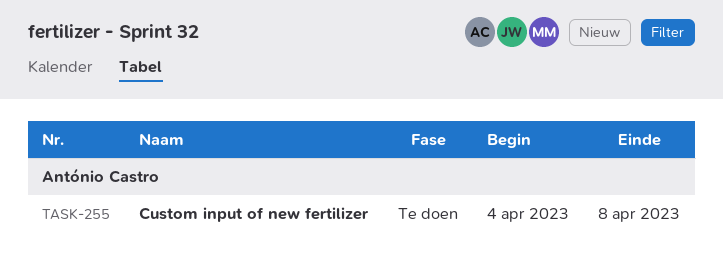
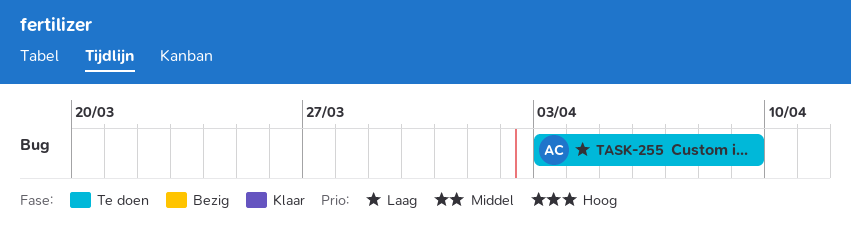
TASK-255, start: Apr 4 -> Apr 3
TASK-255, due: Apr 8 -> Apr 9

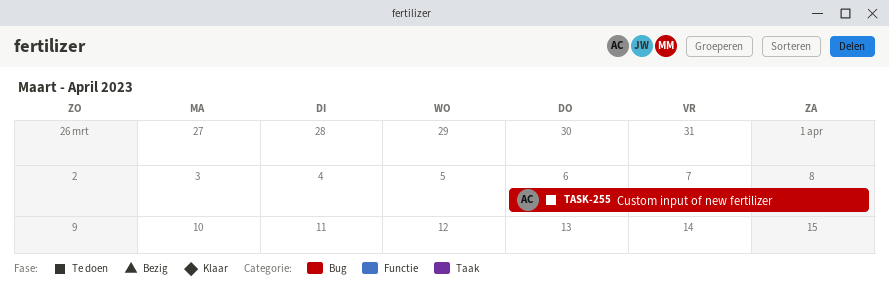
TASK-255, start: Apr 3 -> Apr 6
TASK-255, due: Apr 9 -> Apr 8

